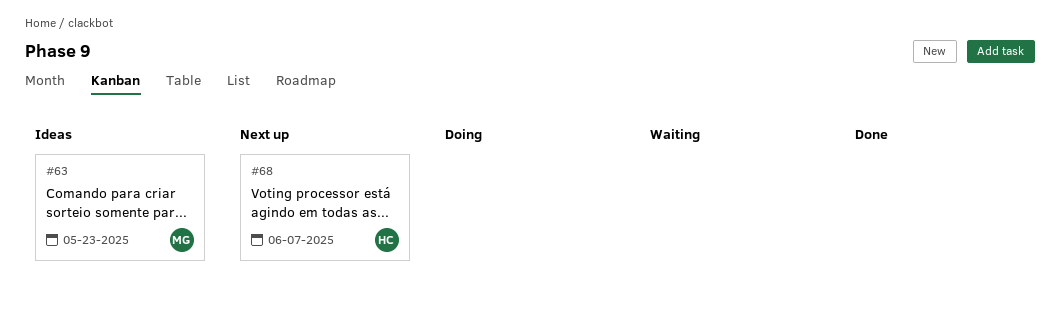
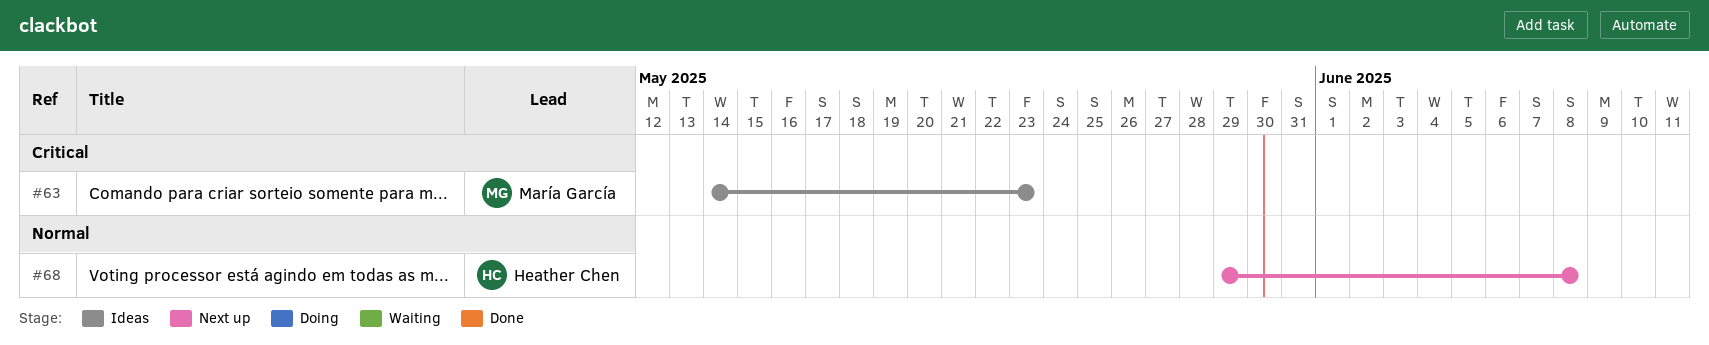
#68, due: Jun 7 -> Jun 8

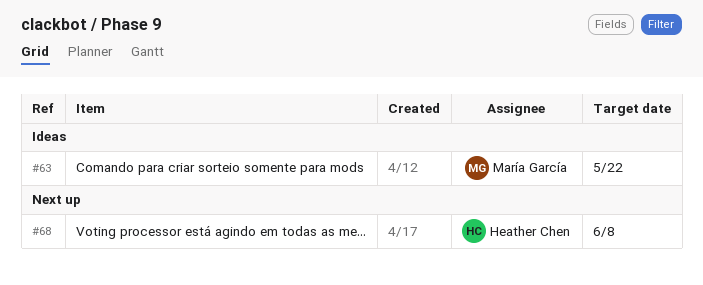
#63, due: May 23 -> May 22

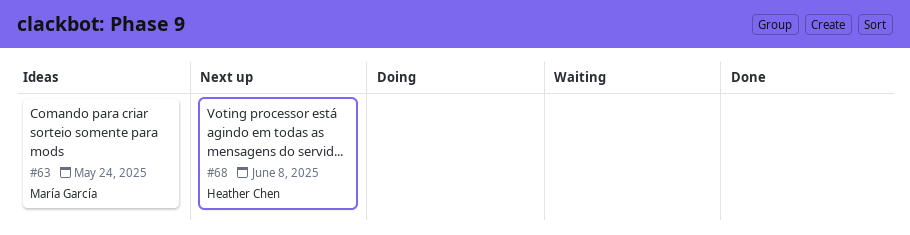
#63, due: May 22 -> May 24

